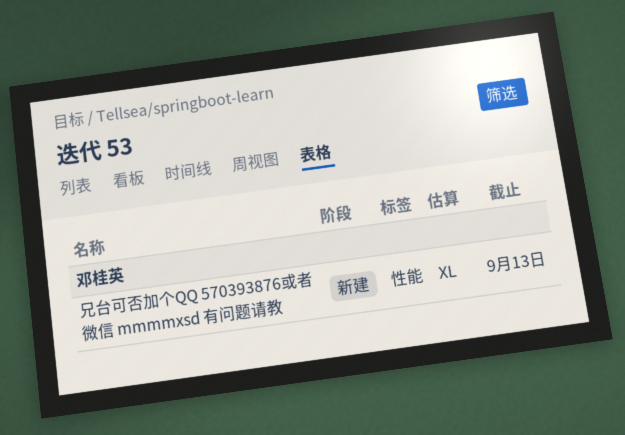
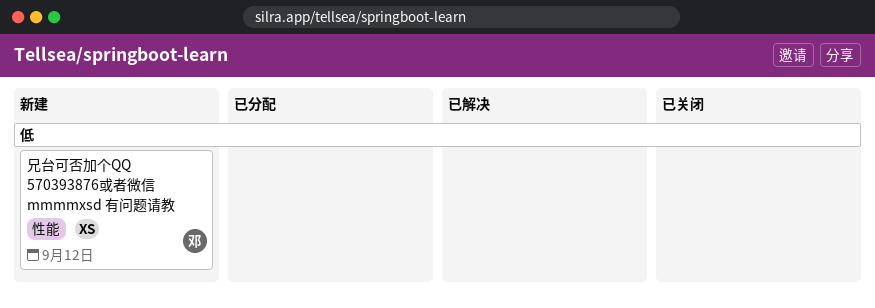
兄台可否加个QQ 570393876或者微信 mmmmxsd 有问题请教, estimate: XL -> XS
兄台可否加个QQ 570393876或者微信 mmmmxsd 有问题请教, due: Sep 13 -> Sep 12

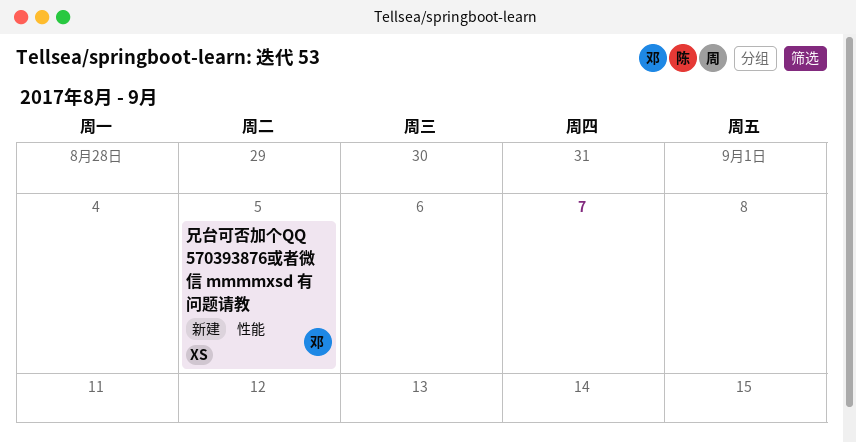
兄台可否加个QQ 570393876或者微信 mmmmxsd 有问题请教, due: Sep 12 -> Sep 5

